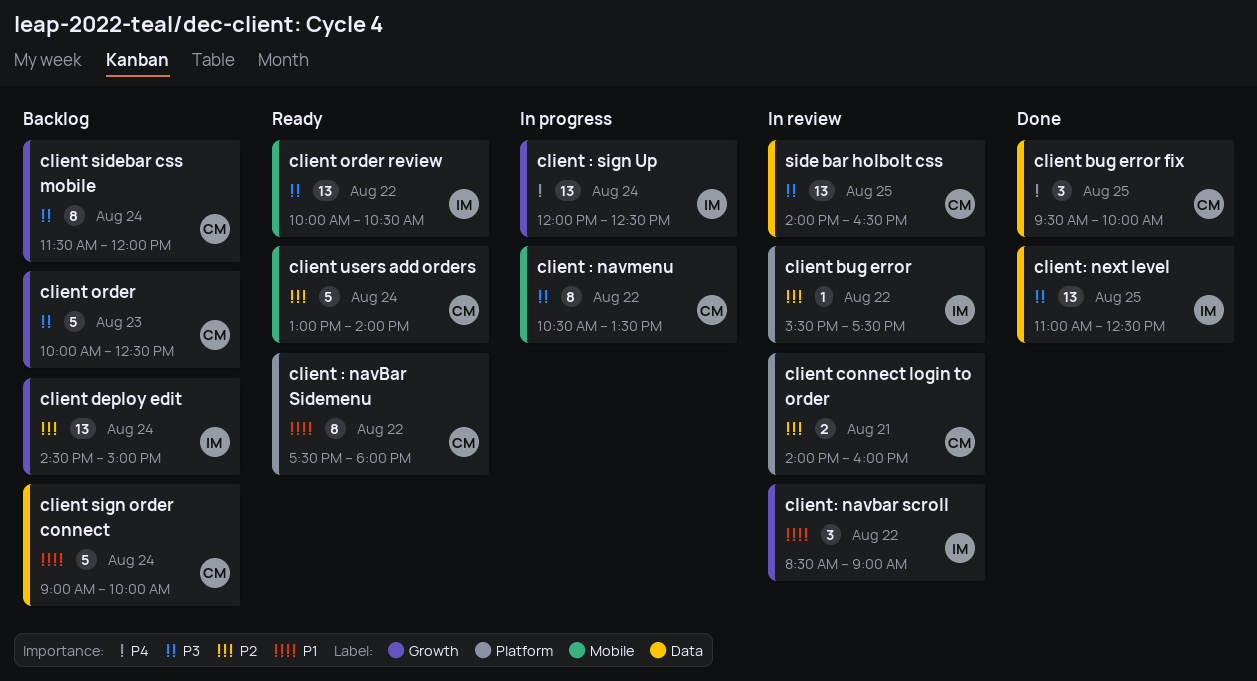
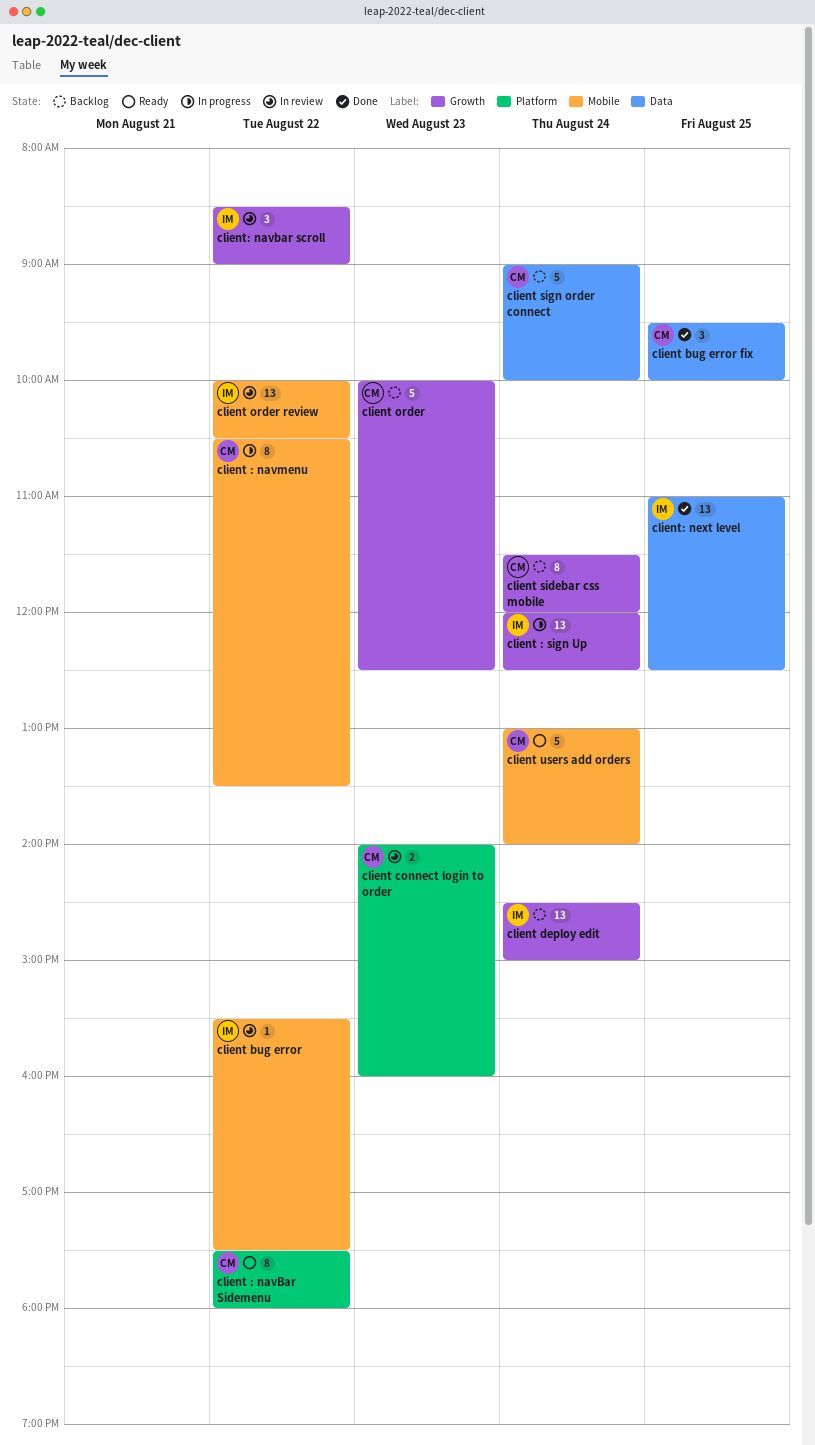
client bug error, label: Platform -> Mobile
client connect login to order, day: Aug 21 -> Aug 23
client order review, status: Ready -> In review
side bar holbolt css: present -> none

